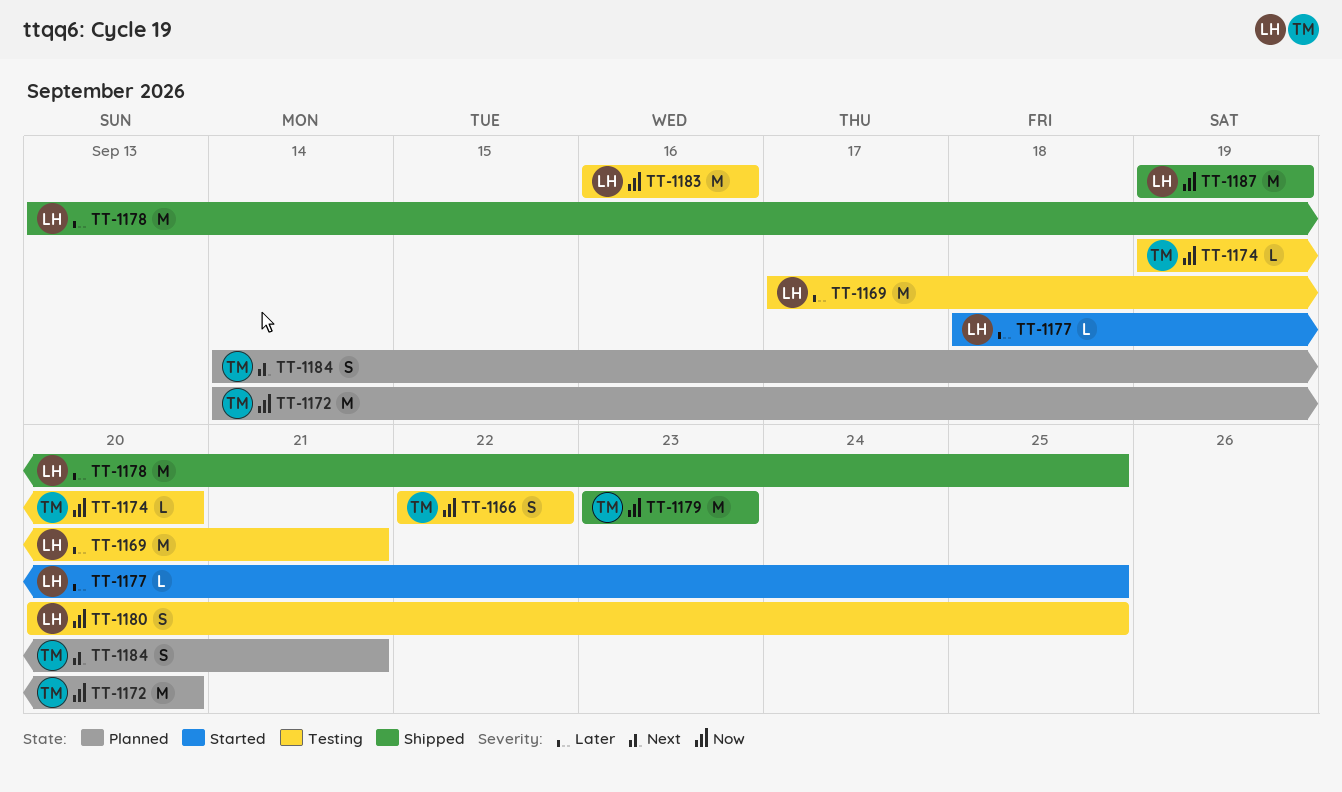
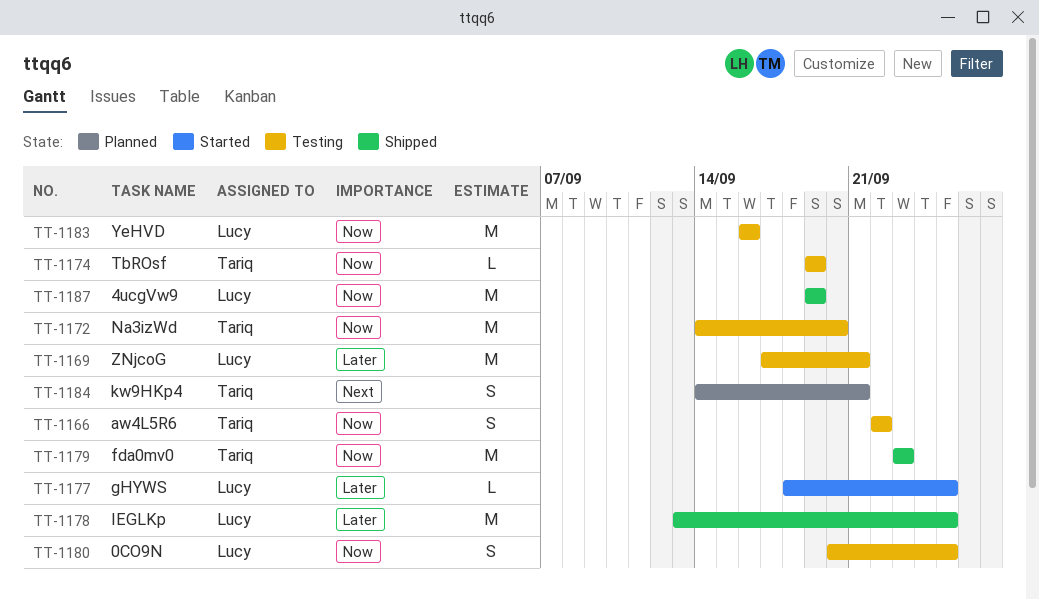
TT-1172, status: Planned -> Testing
TT-1174, due: Sep 20 -> Sep 19

